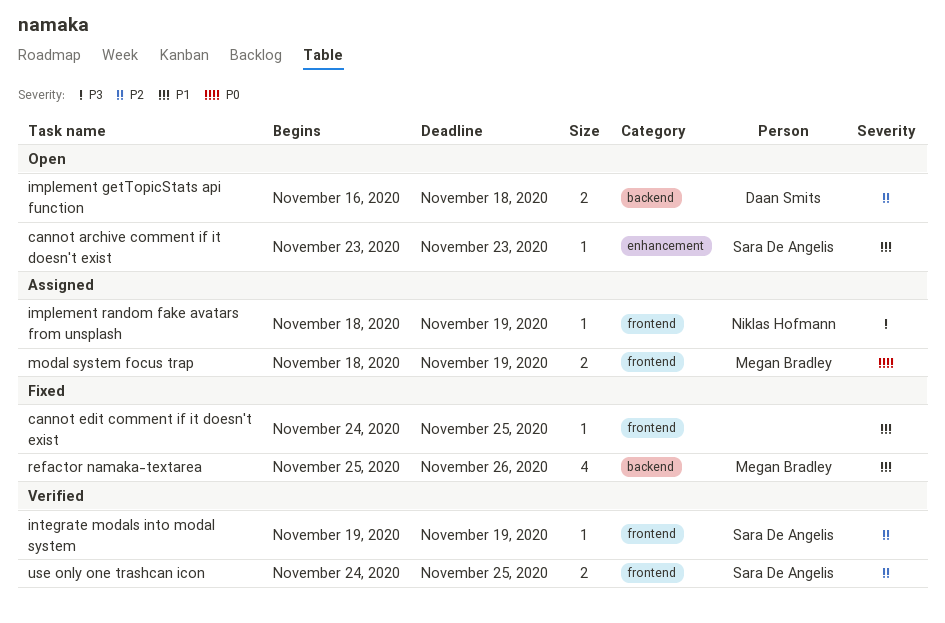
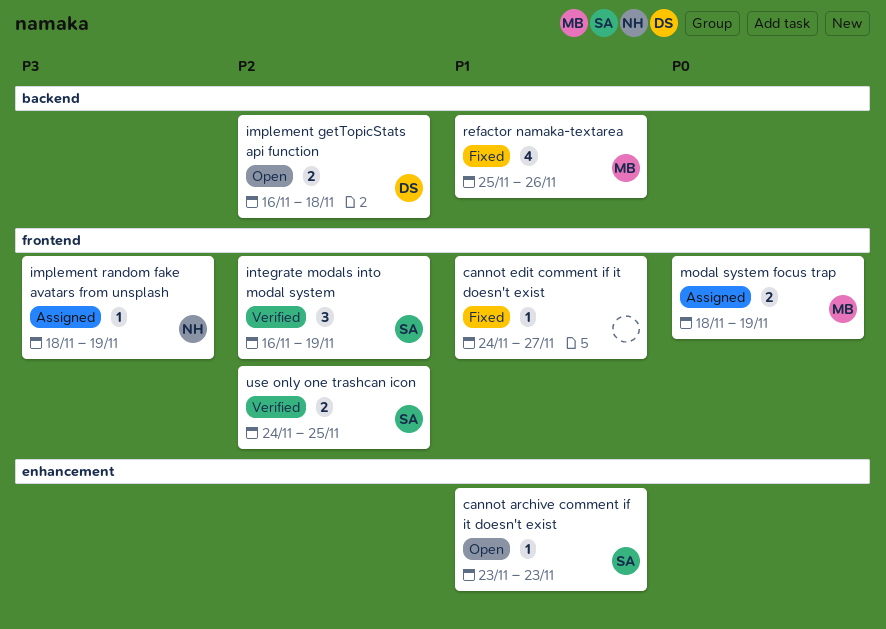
cannot edit comment if it doesn't exist, due: Nov 25 -> Nov 27
integrate modals into modal system, estimate: 1 -> 3
integrate modals into modal system, start: Nov 19 -> Nov 16

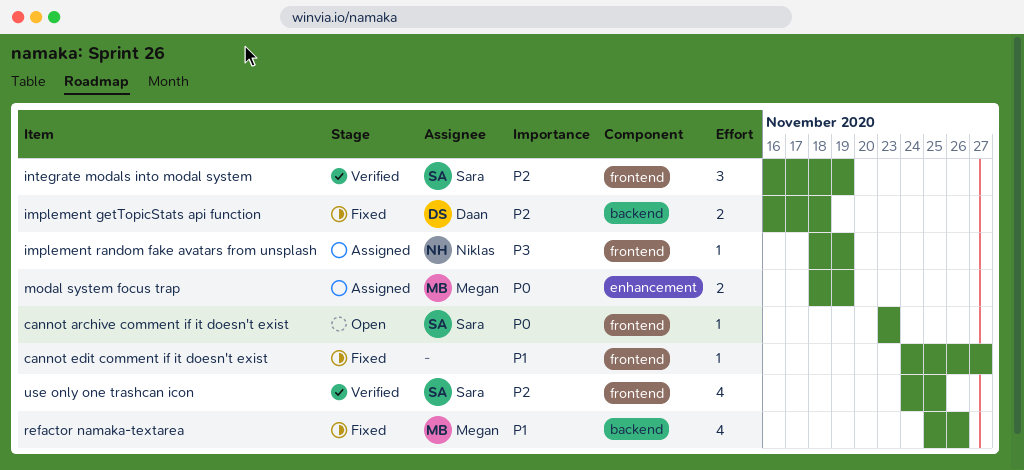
cannot archive comment if it doesn't exist, priority: P1 -> P0
cannot archive comment if it doesn't exist, label: enhancement -> frontend
implement getTopicStats api function, status: Open -> Fixed
modal system focus trap, label: frontend -> enhancement
use only one trashcan icon, estimate: 2 -> 4

